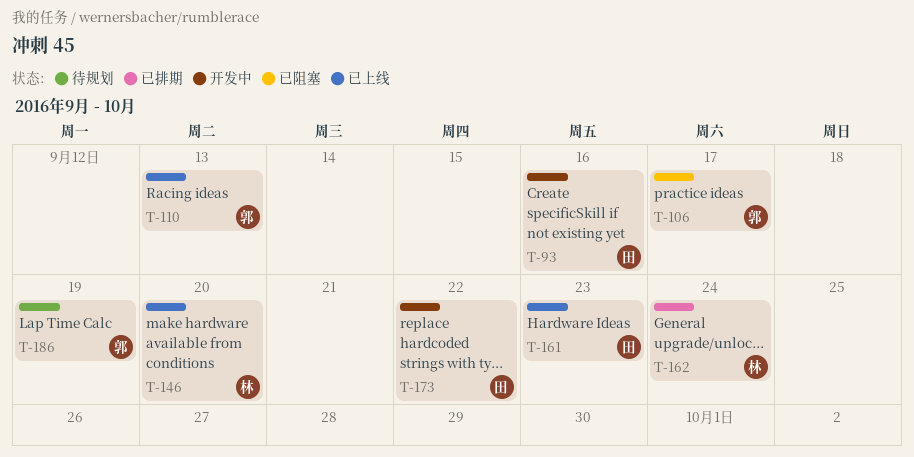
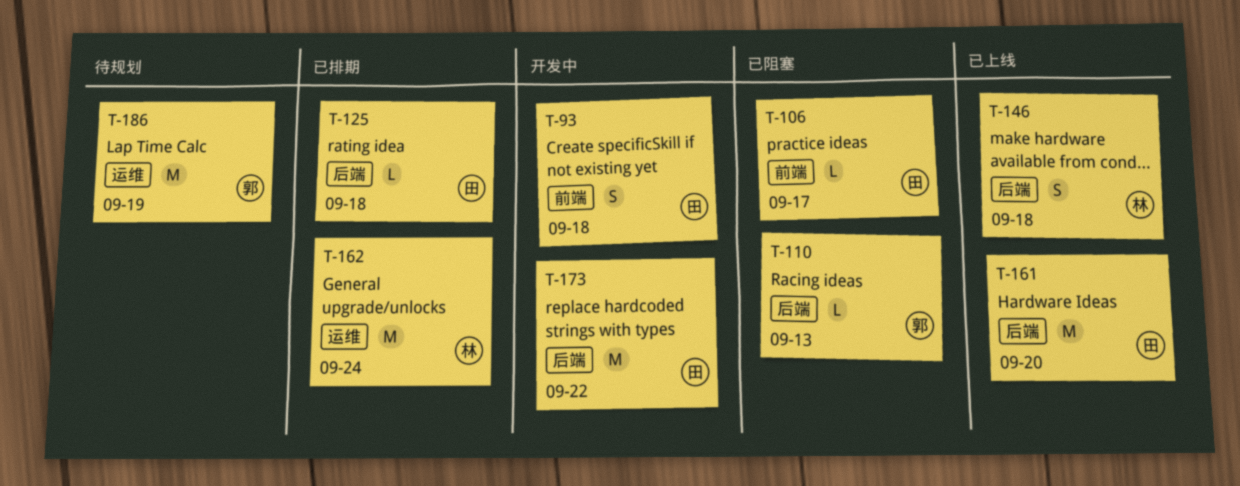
T-93, due: Sep 16 -> Sep 18
T-106, owner: 郭 -> 田
T-110, status: 已上线 -> 已阻塞
T-125: none -> present
T-146, due: Sep 20 -> Sep 18
T-161, due: Sep 23 -> Sep 20

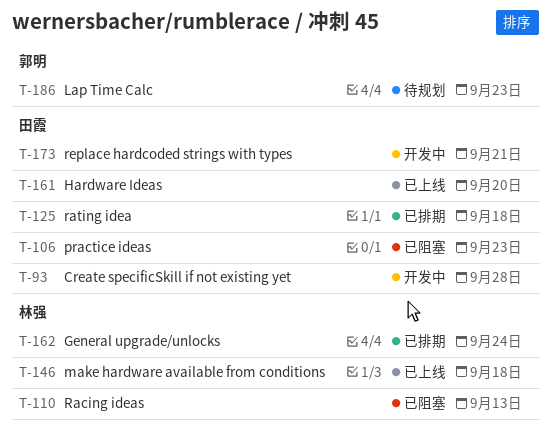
T-93, due: Sep 18 -> Sep 28
T-106, due: Sep 17 -> Sep 23
T-110, owner: 郭明 -> 林强
T-173, due: Sep 22 -> Sep 21
T-186, due: Sep 19 -> Sep 23

